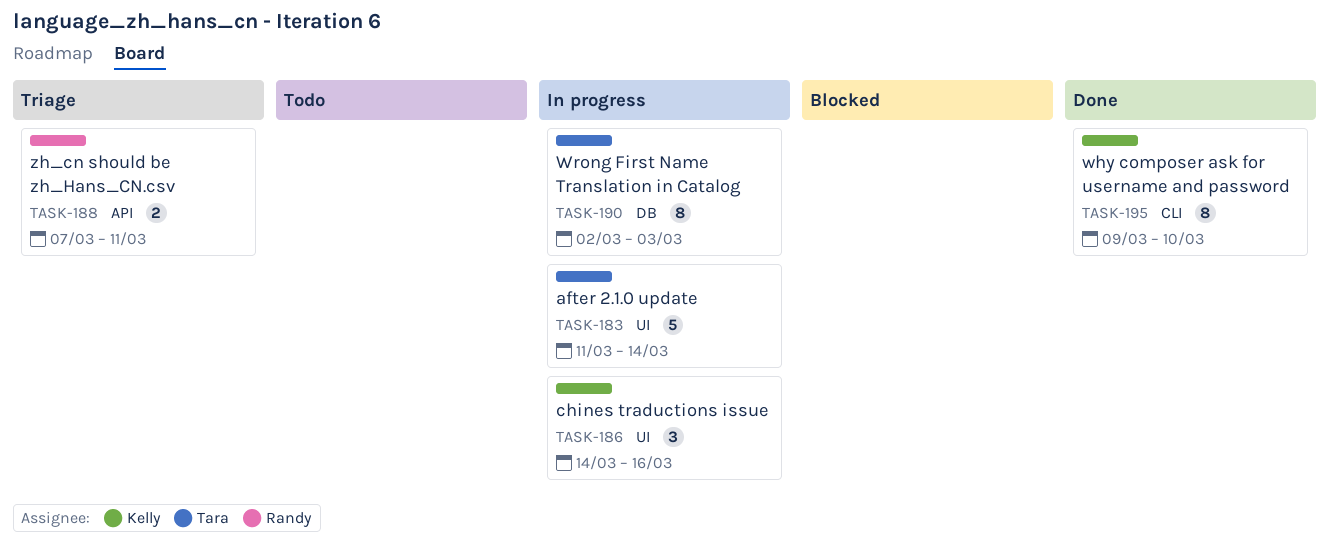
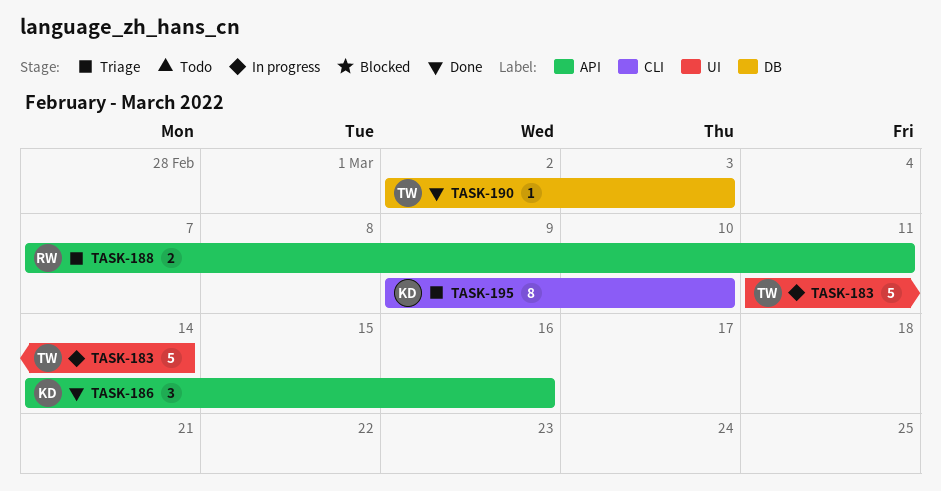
TASK-186, status: In progress -> Done
TASK-186, label: UI -> API
TASK-190, status: In progress -> Done
TASK-190, estimate: 8 -> 1
TASK-195, status: Done -> Triage

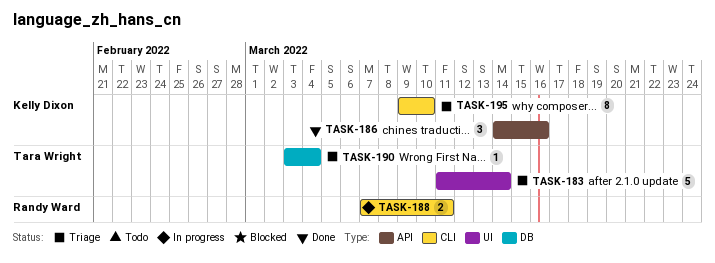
TASK-183, status: In progress -> Triage
TASK-188, status: Triage -> In progress
TASK-188, label: API -> CLI
TASK-190, status: Done -> Triage
TASK-190, start: Mar 2 -> Mar 3
TASK-190, due: Mar 3 -> Mar 4

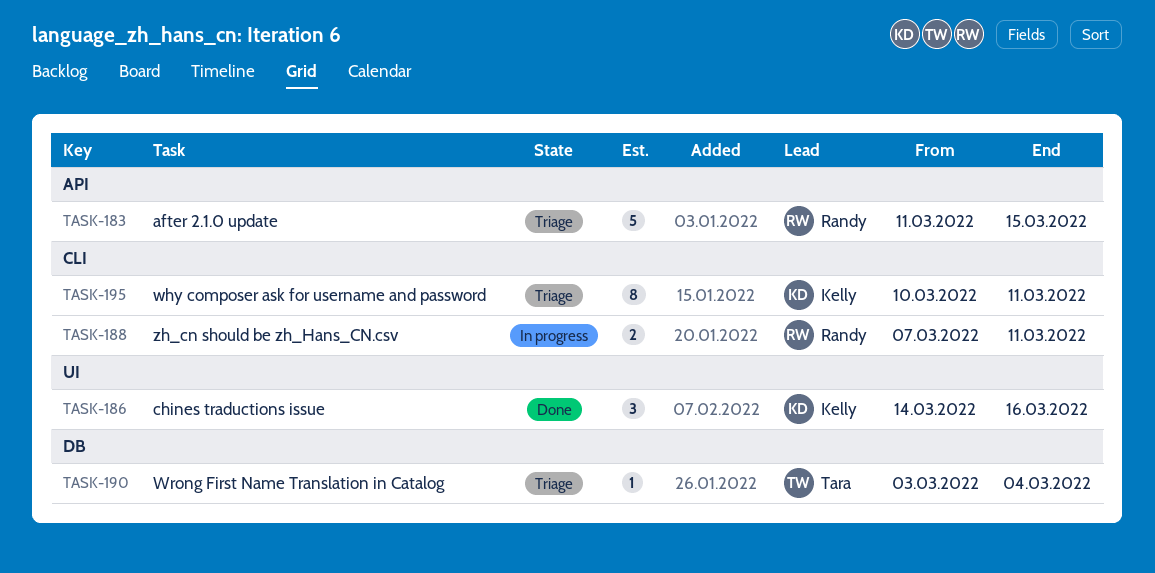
TASK-183, owner: Tara Wright -> Randy Ward
TASK-183, label: UI -> API
TASK-183, due: Mar 14 -> Mar 15
TASK-186, label: API -> UI
TASK-195, start: Mar 9 -> Mar 10
TASK-195, due: Mar 10 -> Mar 11

